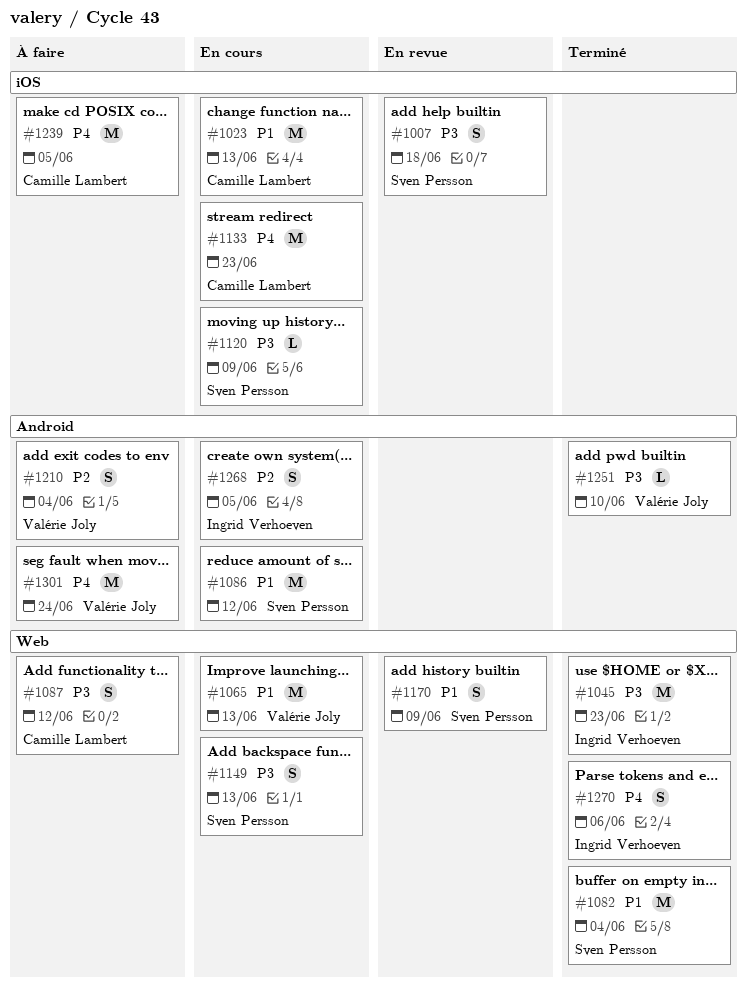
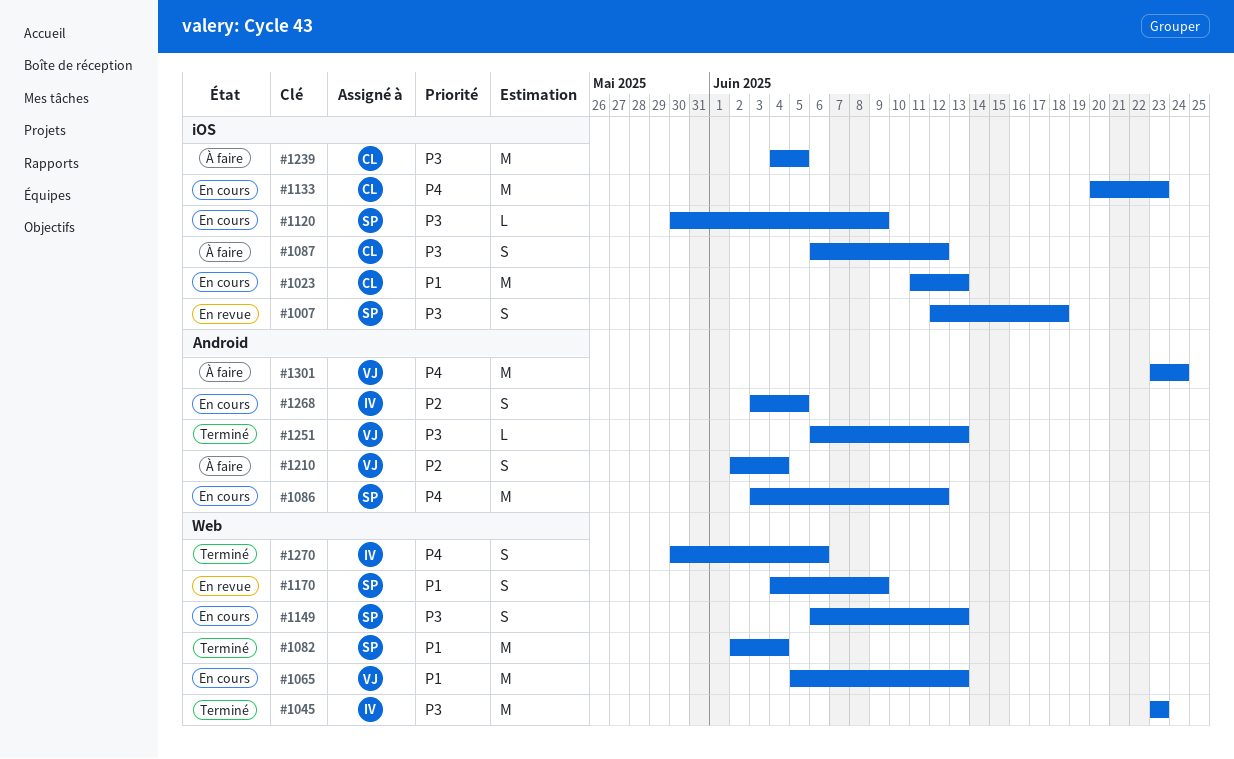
#1086, priority: P1 -> P4
#1087, label: Web -> iOS
#1239, priority: P4 -> P3
#1251, due: Jun 10 -> Jun 13

